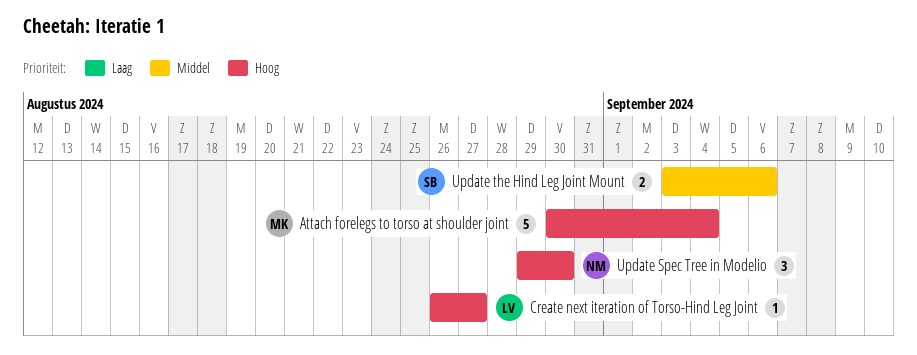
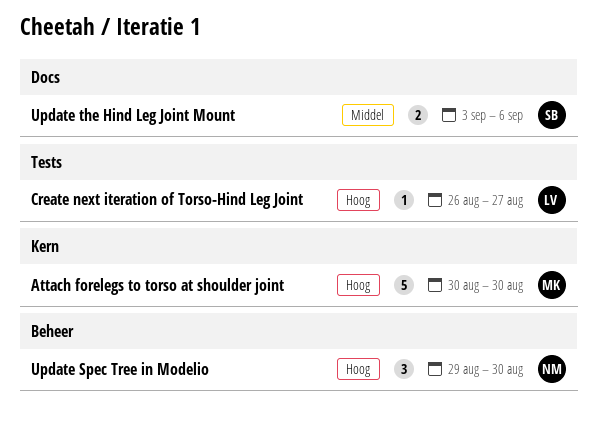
Attach forelegs to torso at shoulder joint, due: Sep 4 -> Aug 30

